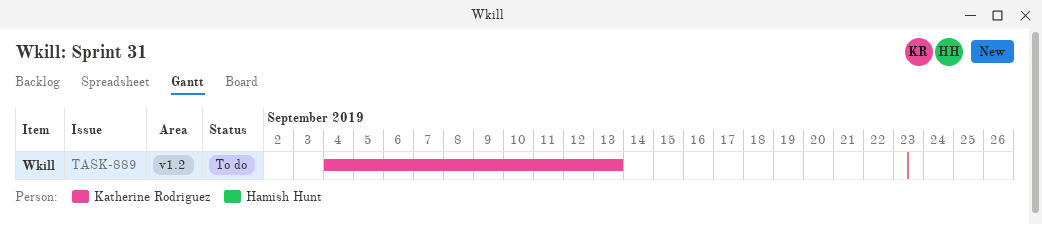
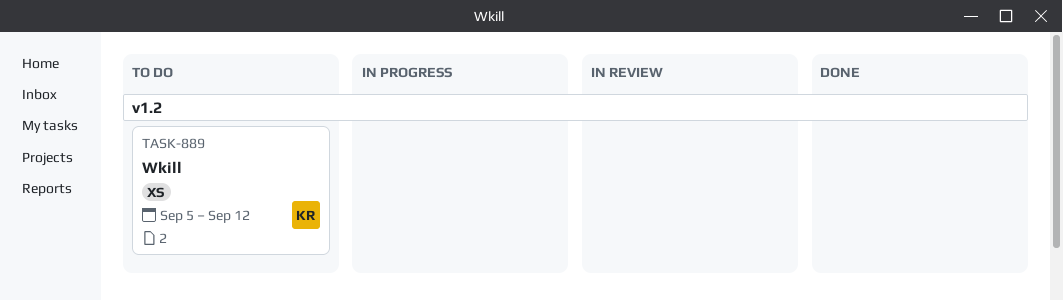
TASK-889, start: Sep 4 -> Sep 5
TASK-889, due: Sep 13 -> Sep 12

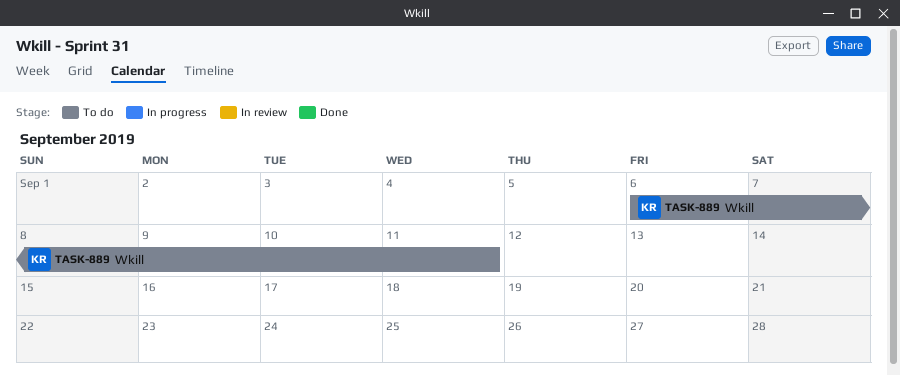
TASK-889, start: Sep 5 -> Sep 6
TASK-889, due: Sep 12 -> Sep 11

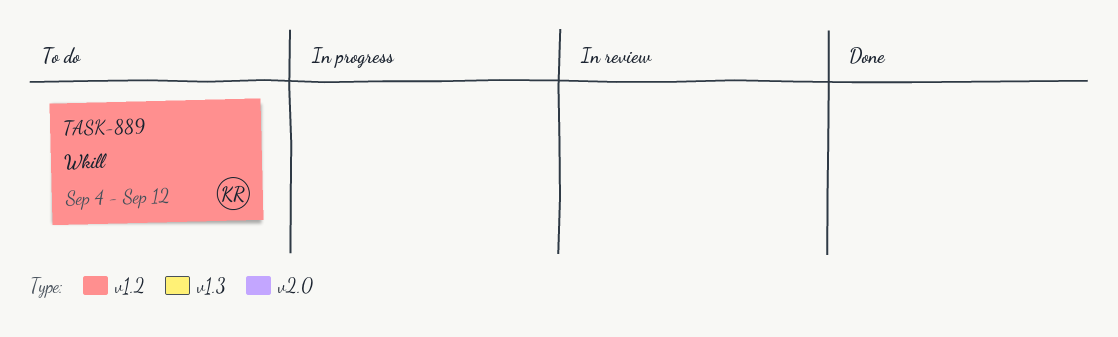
TASK-889, start: Sep 6 -> Sep 4
TASK-889, due: Sep 11 -> Sep 12

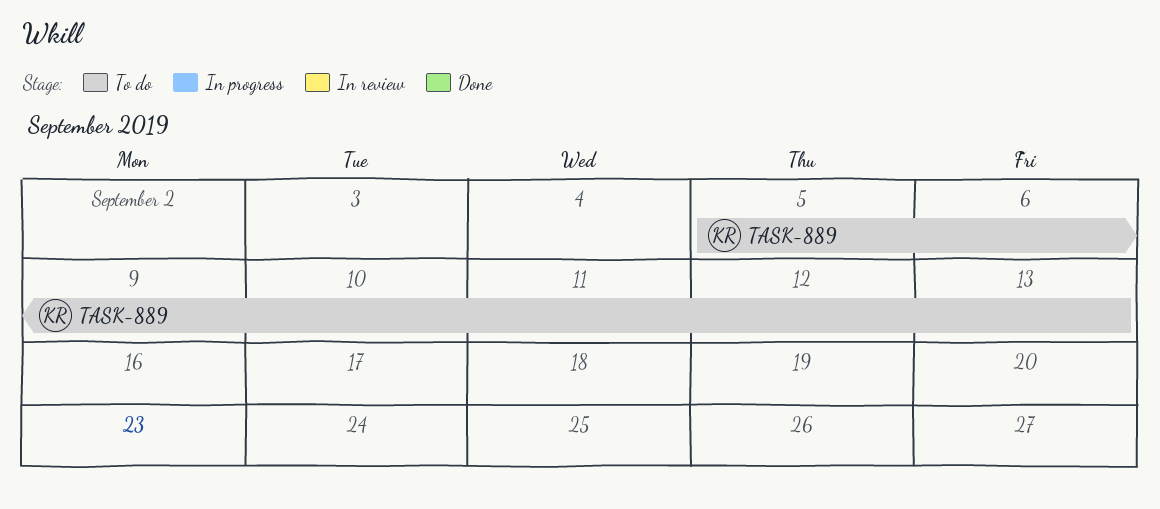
TASK-889, start: Sep 4 -> Sep 5
TASK-889, due: Sep 12 -> Sep 13

